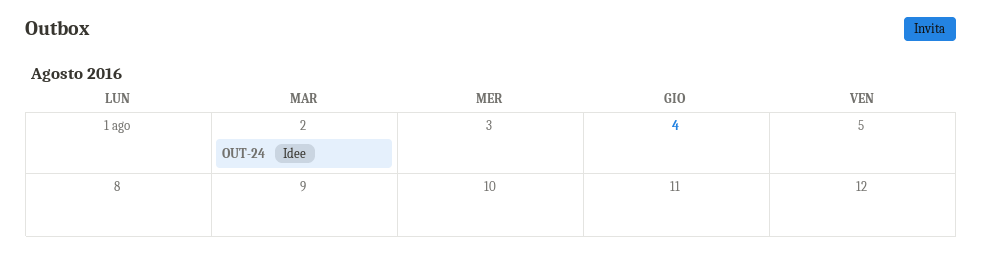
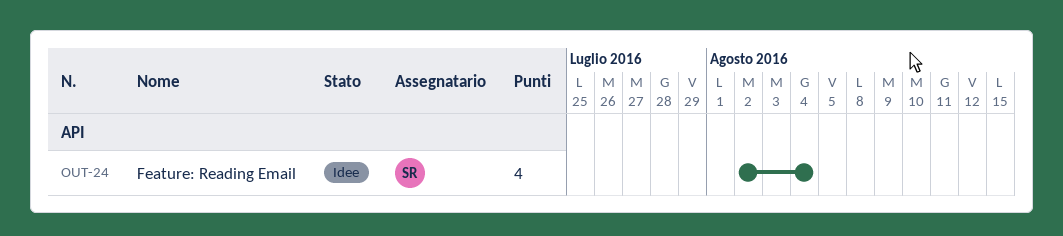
OUT-24, due: Aug 2 -> Aug 4

